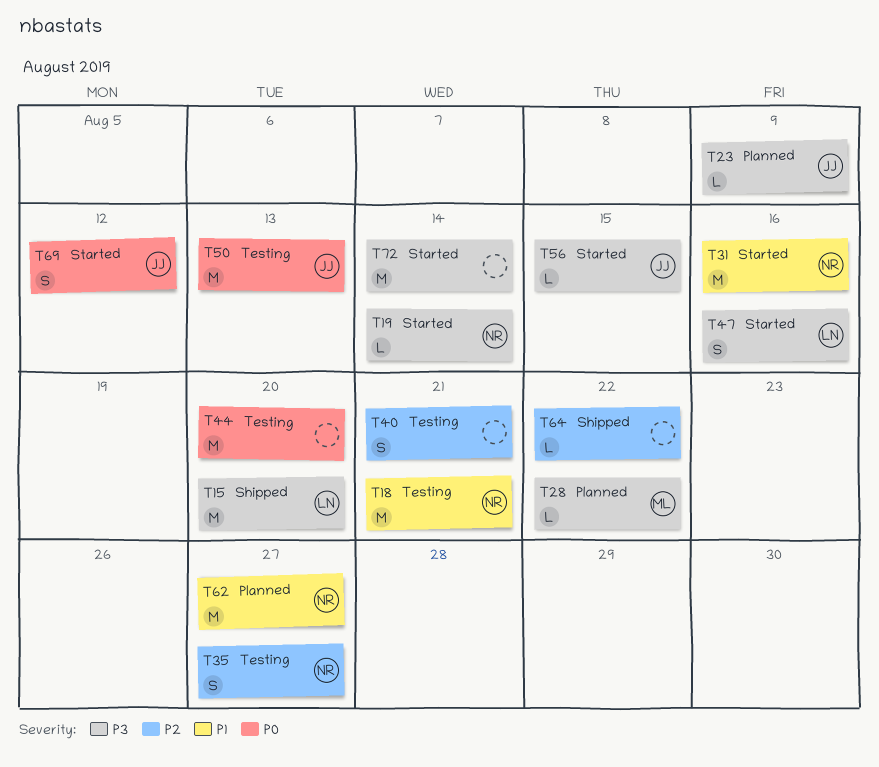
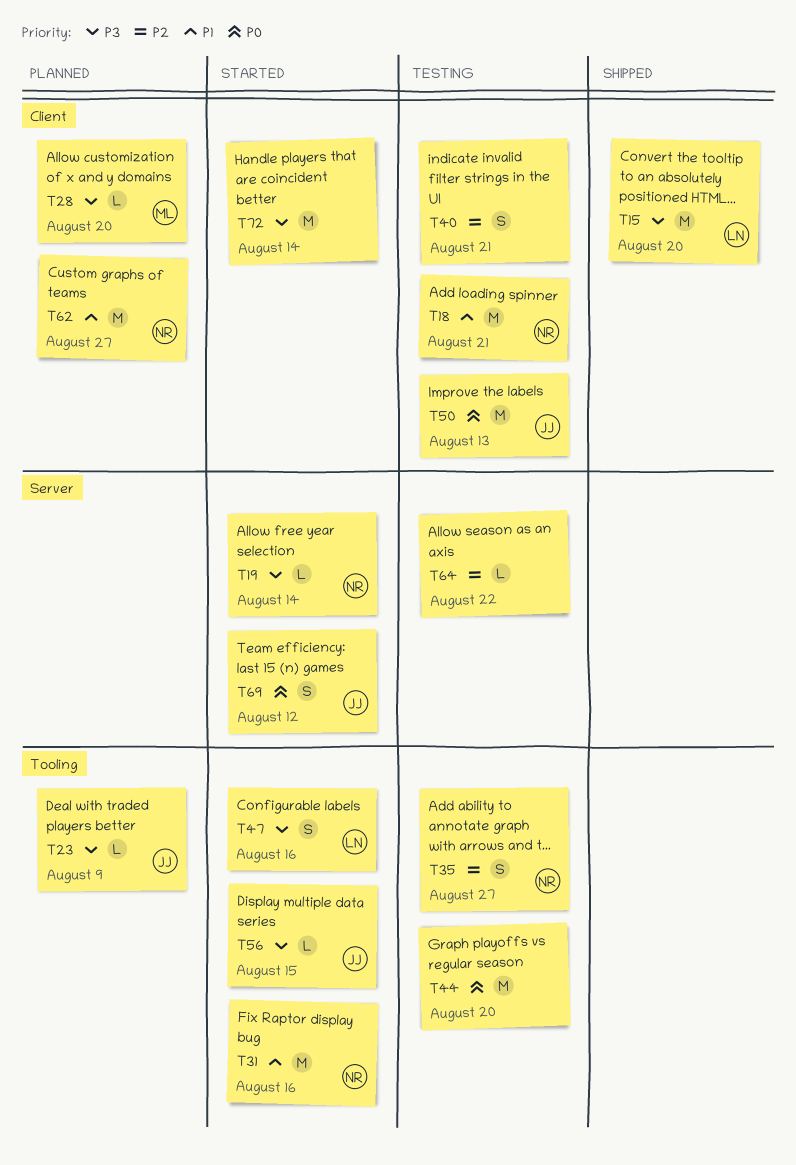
T28, due: Aug 22 -> Aug 20
T64, status: Shipped -> Testing

